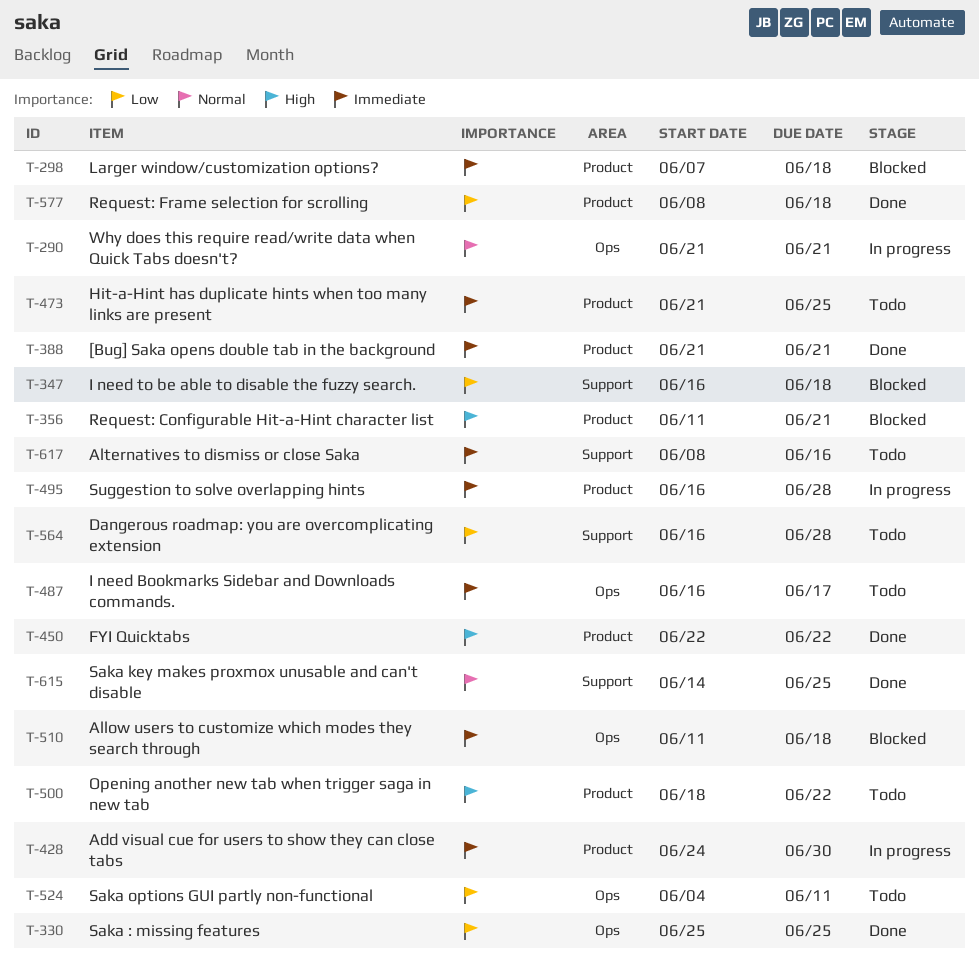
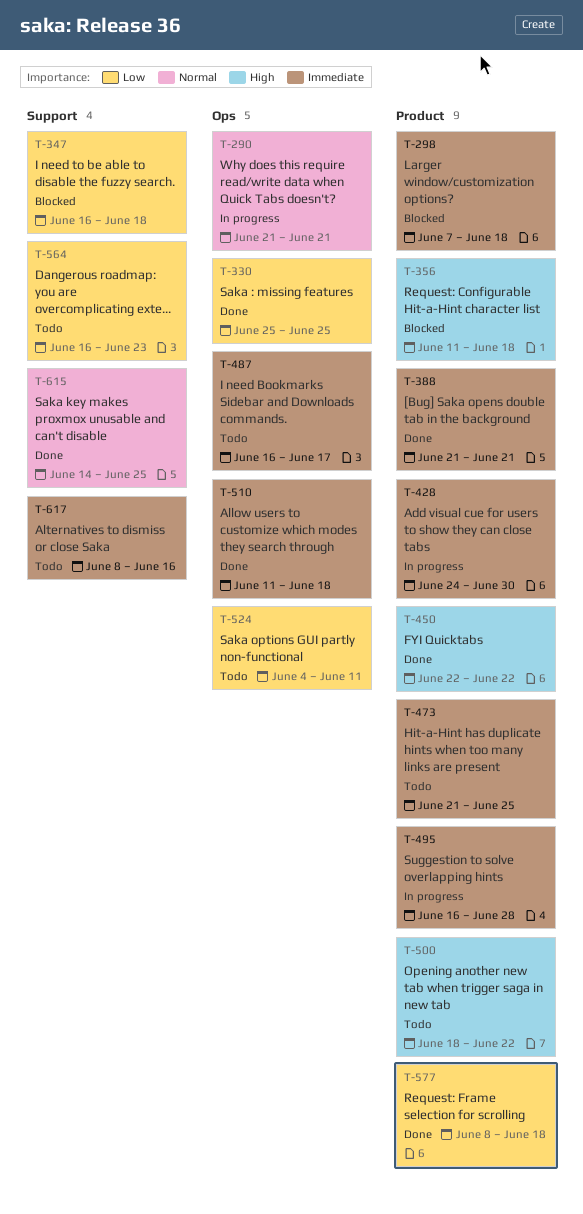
T-356, due: Jun 21 -> Jun 18
T-510, status: Blocked -> Done
T-564, due: Jun 28 -> Jun 23

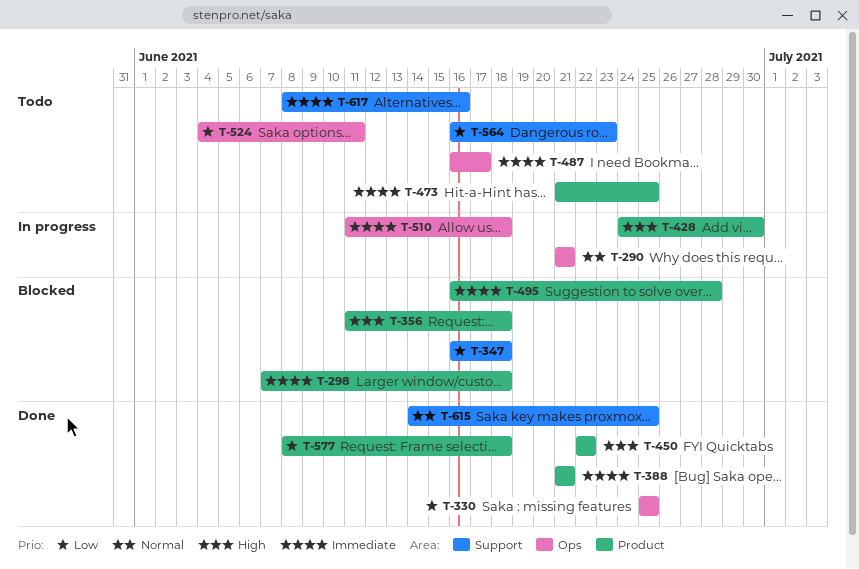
T-428, priority: Immediate -> High
T-495, status: In progress -> Blocked
T-500: present -> none
T-510, status: Done -> In progress

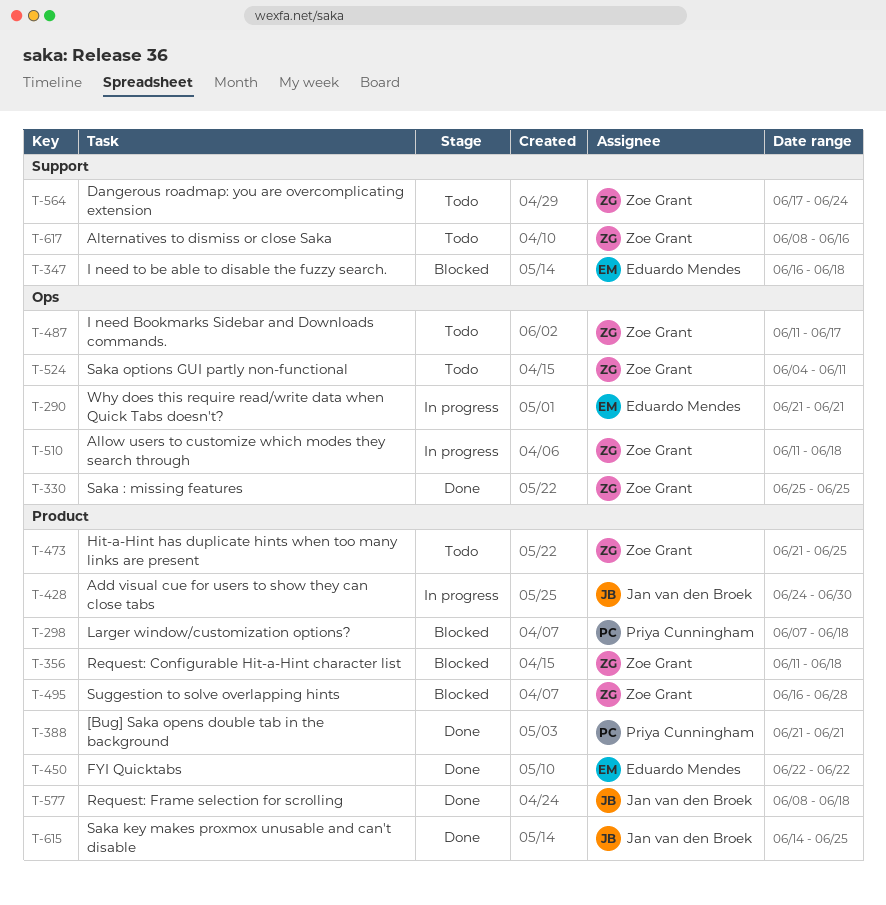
T-487, start: Jun 16 -> Jun 11
T-564, start: Jun 16 -> Jun 17
T-564, due: Jun 23 -> Jun 24
T-615, label: Support -> Product

